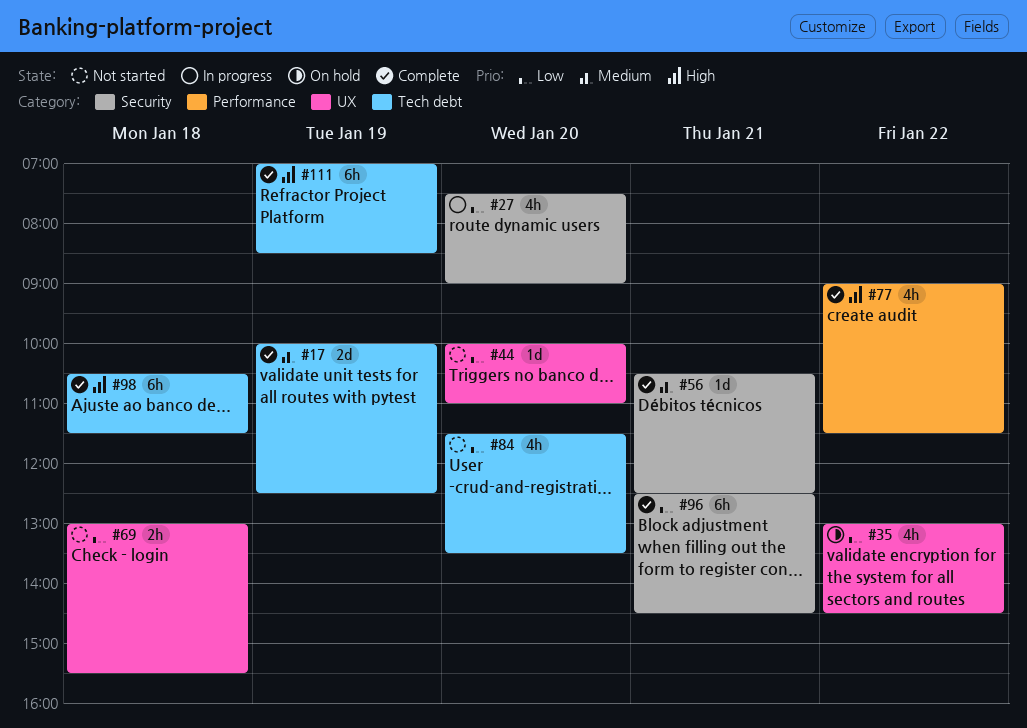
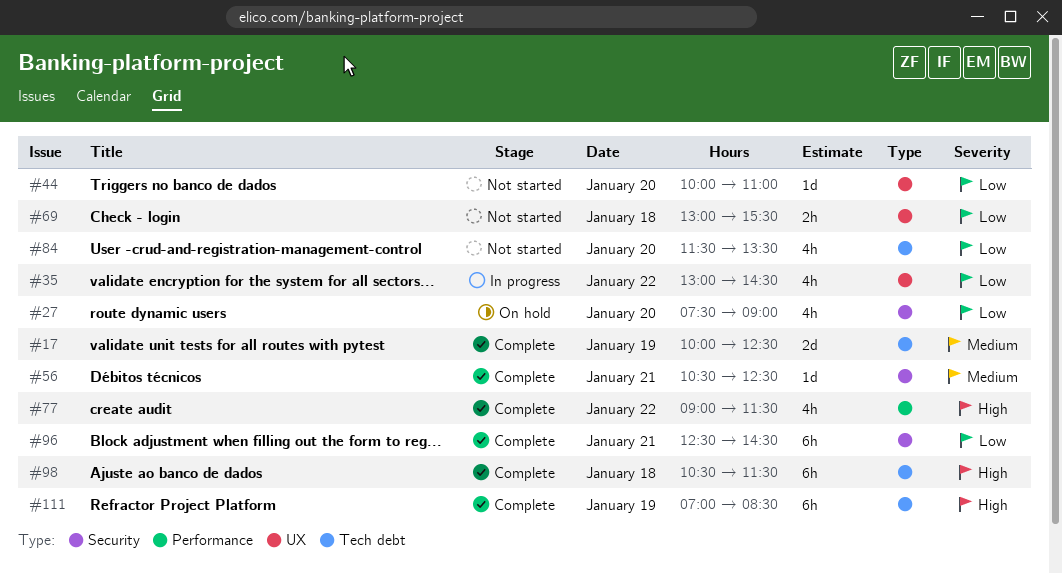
#27, status: In progress -> On hold
#35, status: On hold -> In progress

